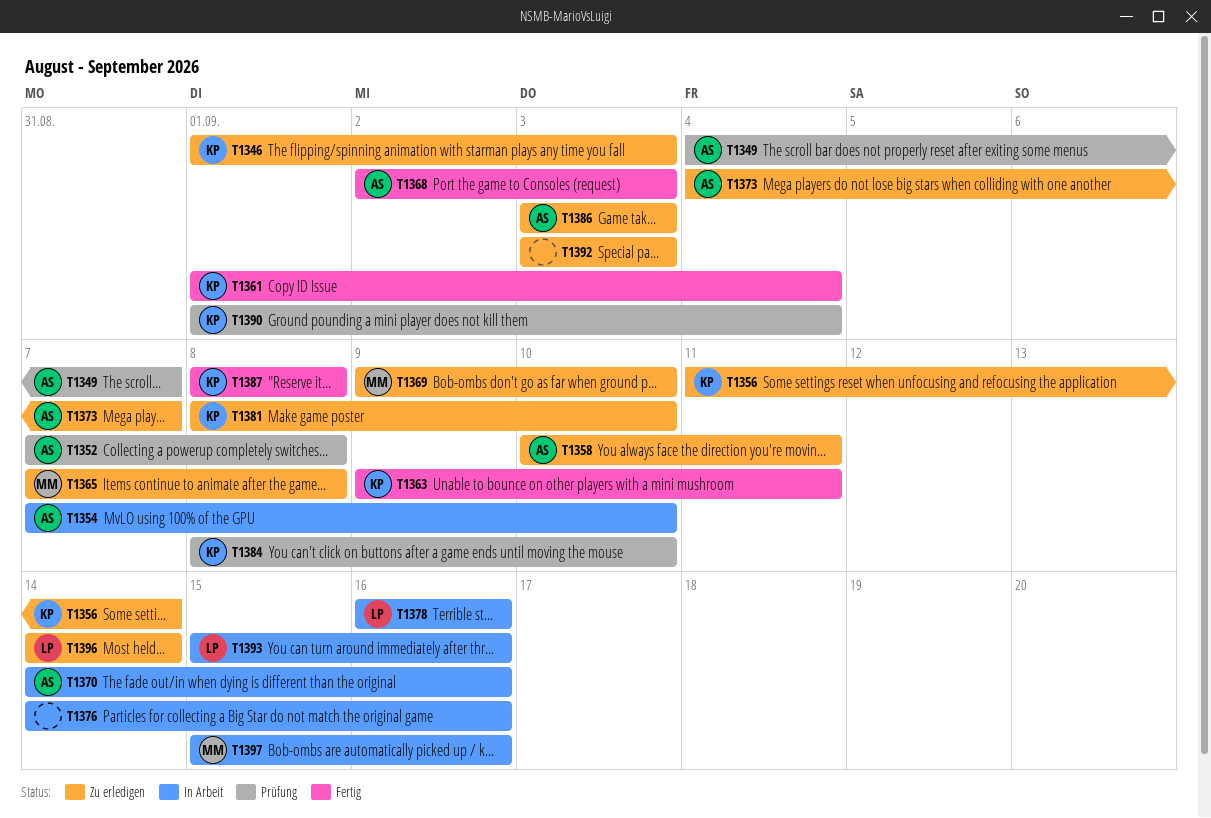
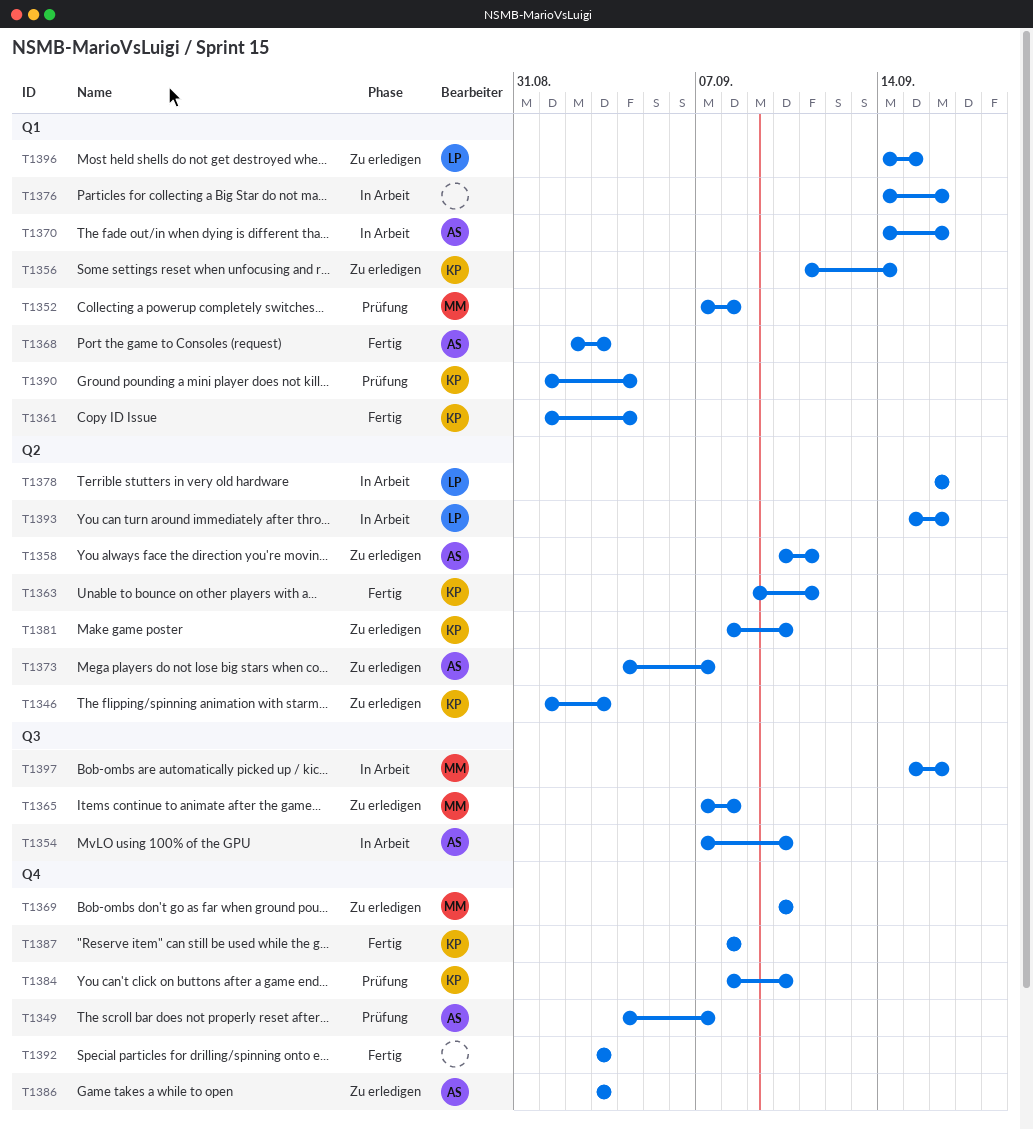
T1352, owner: AS -> MM
T1369, start: Sep 9 -> Sep 10
T1392, status: Zu erledigen -> Fertig
T1396, due: Sep 14 -> Sep 15

